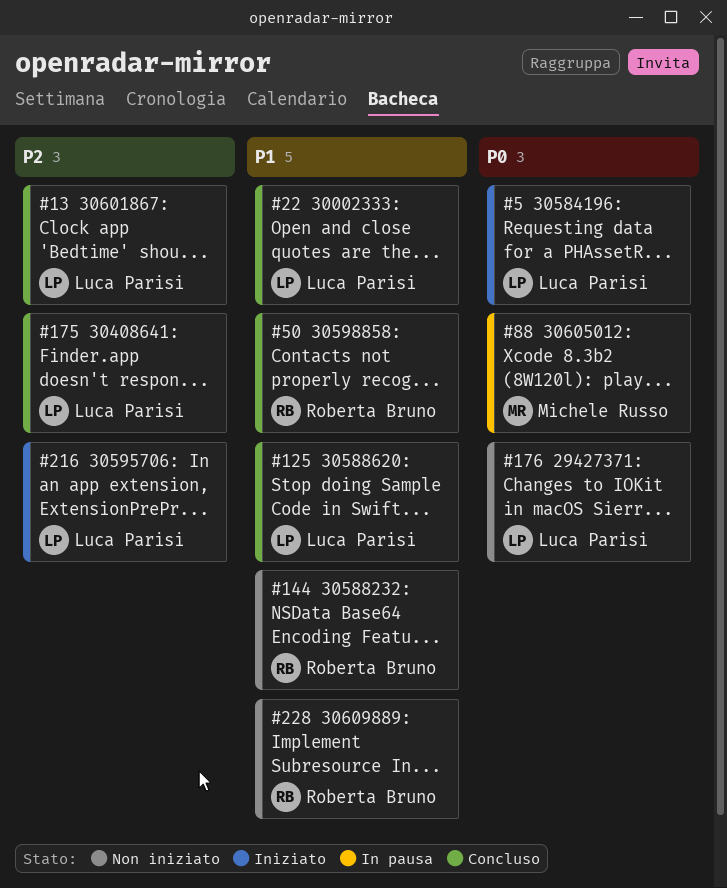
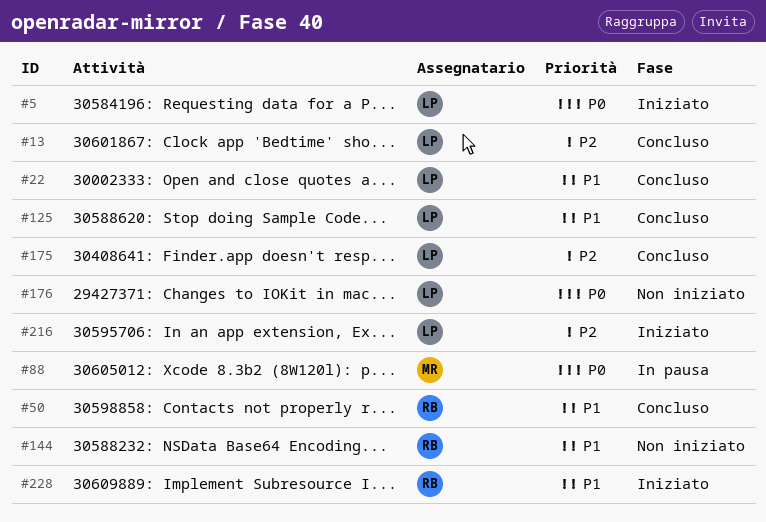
#228, status: Non iniziato -> Iniziato

